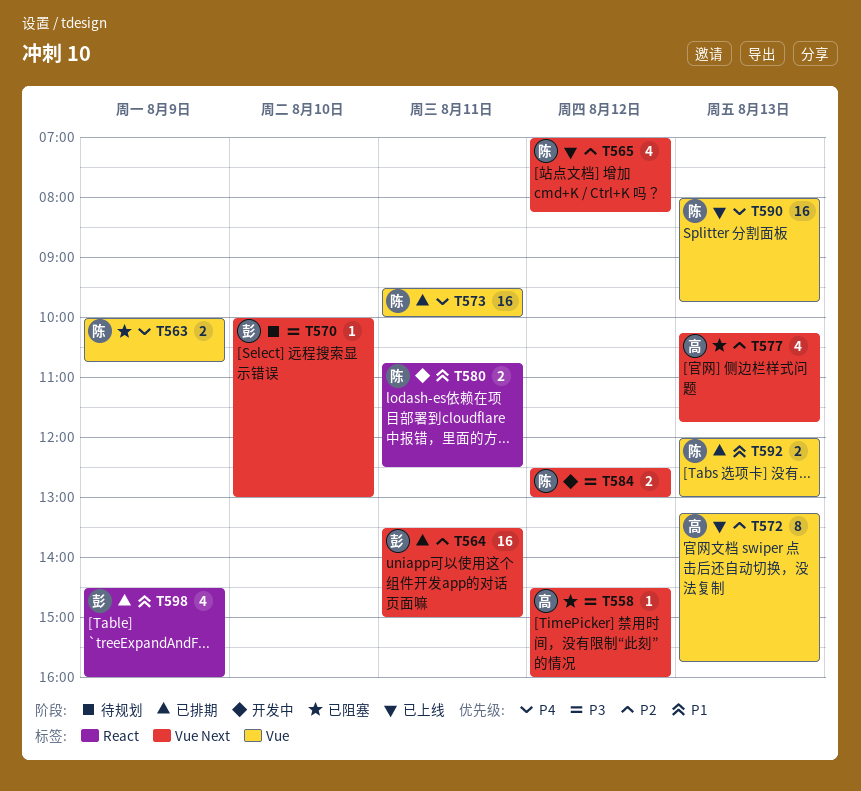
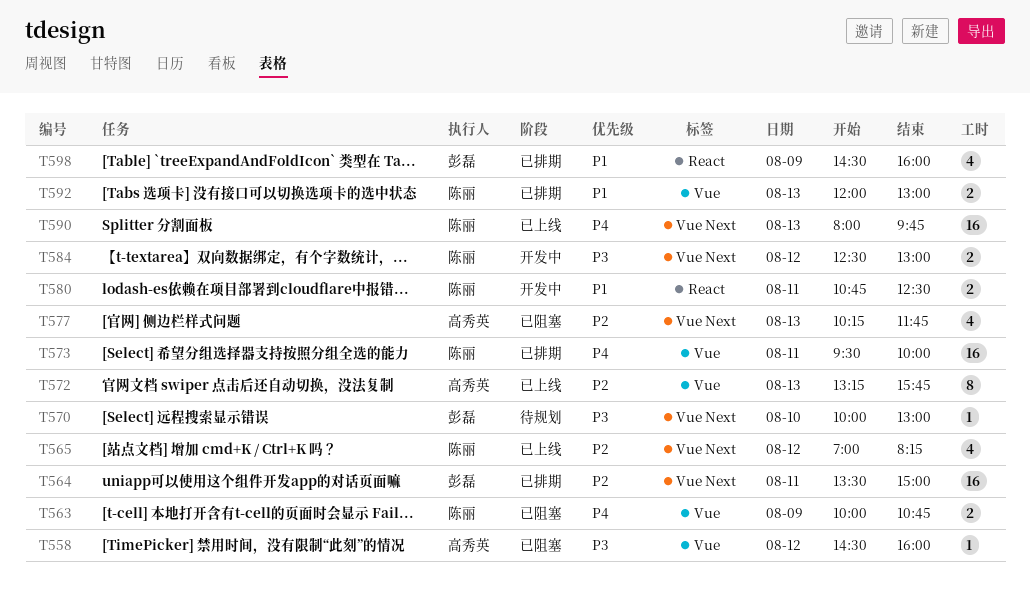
T558, label: Vue Next -> Vue
T590, label: Vue -> Vue Next

